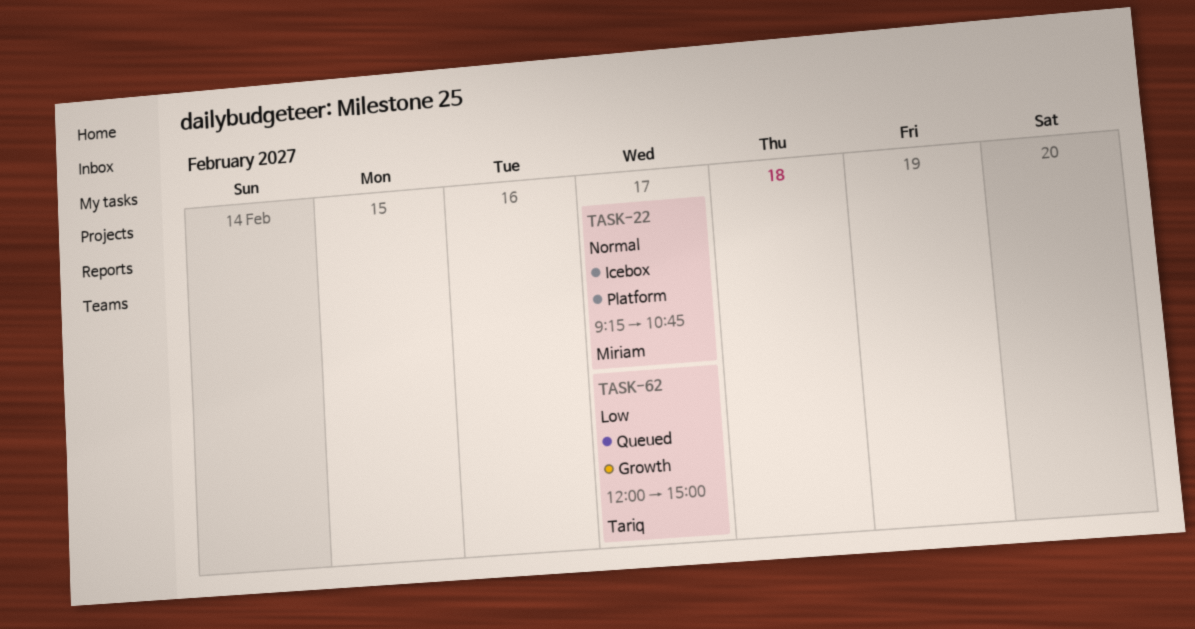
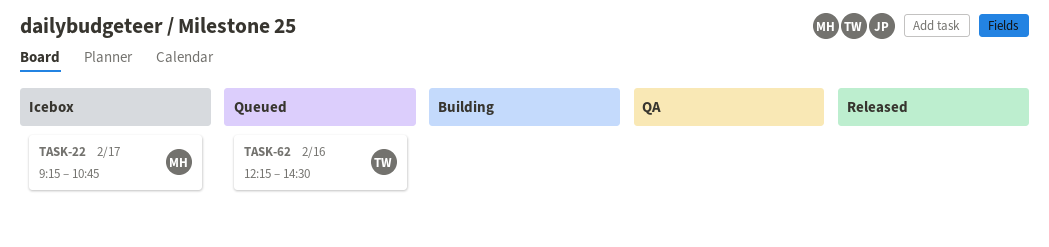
TASK-62, day: Feb 17 -> Feb 16
TASK-62, begins: 12:00 -> 12:15
TASK-62, ends: 15:00 -> 14:30

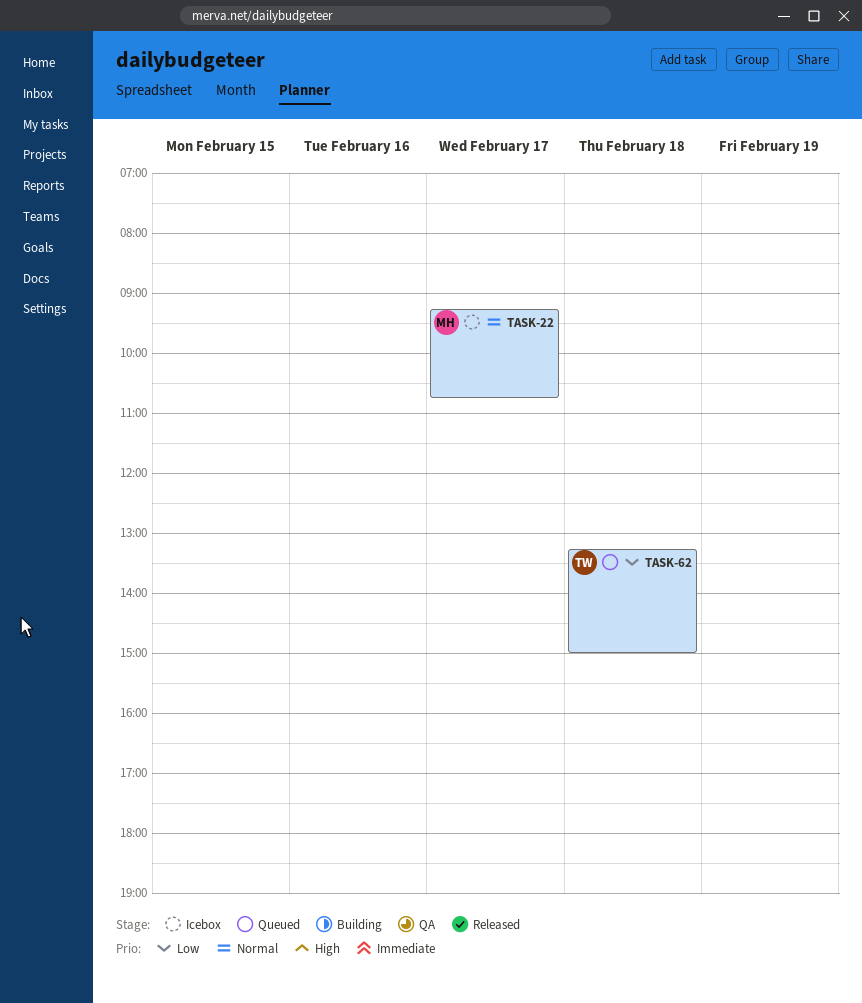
TASK-62, day: Feb 16 -> Feb 18
TASK-62, begins: 12:15 -> 13:15
TASK-62, ends: 14:30 -> 15:00

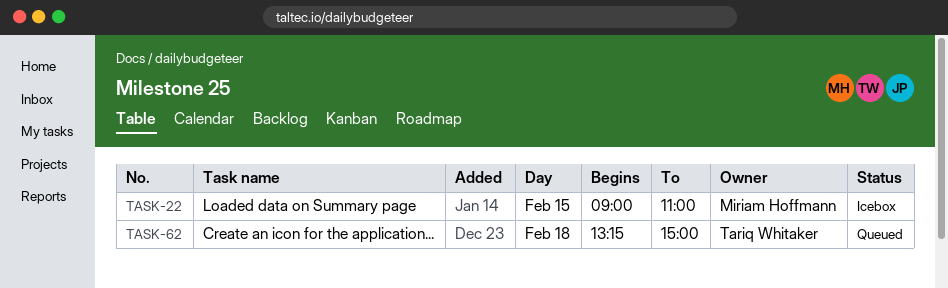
TASK-22, day: Feb 17 -> Feb 15
TASK-22, begins: 09:15 -> 09:00
TASK-22, ends: 10:45 -> 11:00

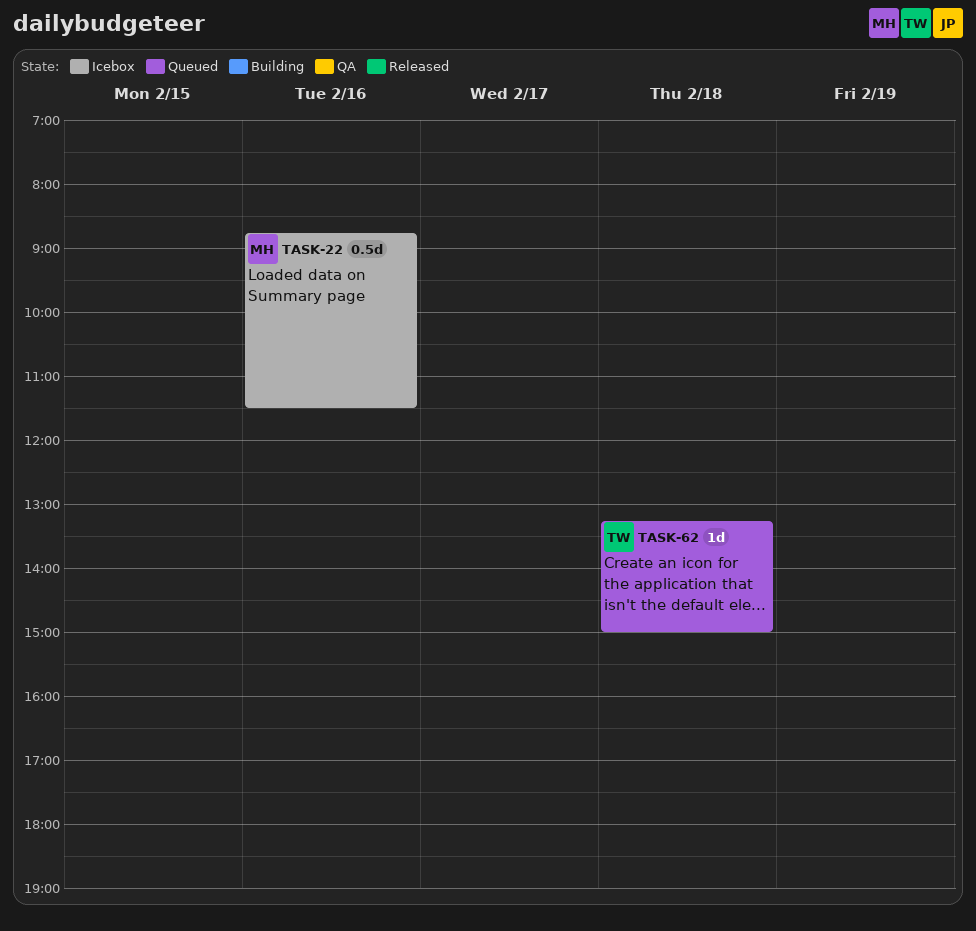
TASK-22, day: Feb 15 -> Feb 16
TASK-22, begins: 09:00 -> 08:45
TASK-22, ends: 11:00 -> 11:30

